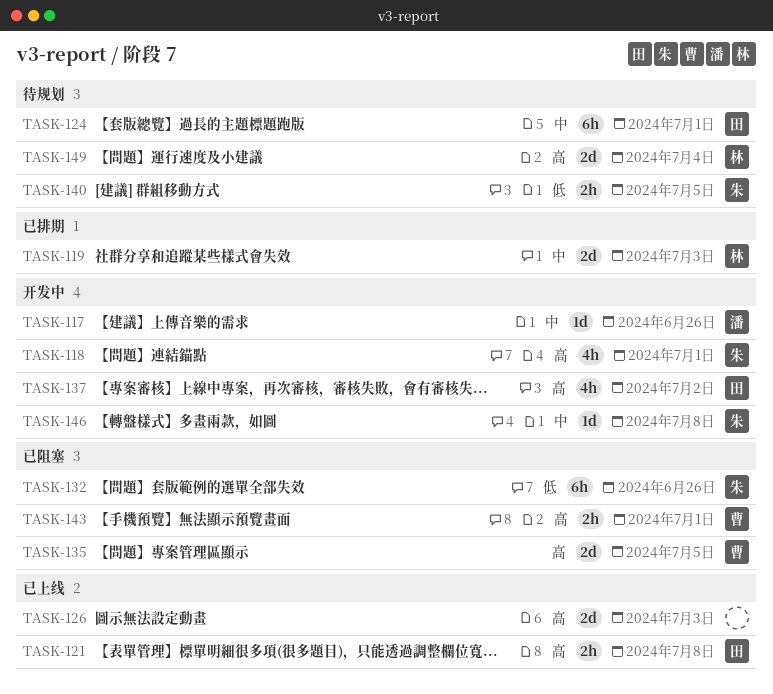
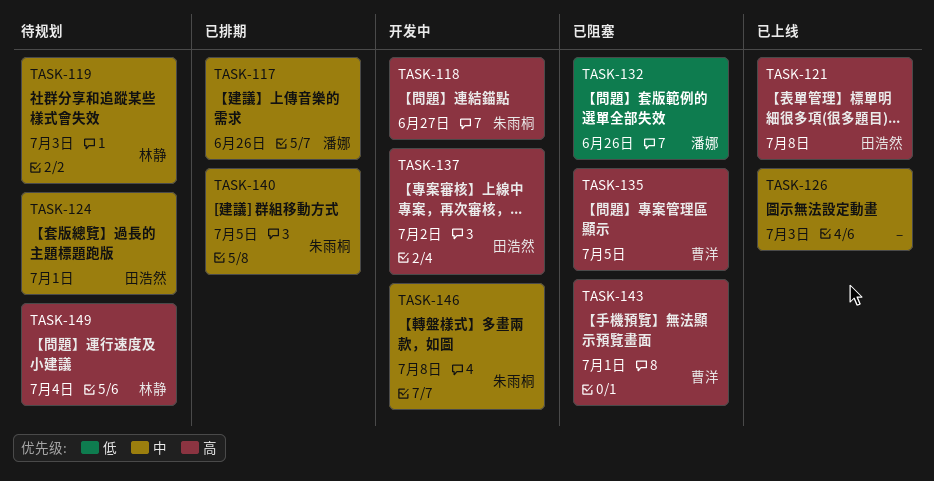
TASK-117, status: 开发中 -> 已排期
TASK-118, due: Jul 1 -> Jun 27
TASK-119, status: 已排期 -> 待规划
TASK-126, priority: 高 -> 中
TASK-132, owner: 朱雨桐 -> 潘娜
TASK-140, status: 待规划 -> 已排期
TASK-140, priority: 低 -> 中

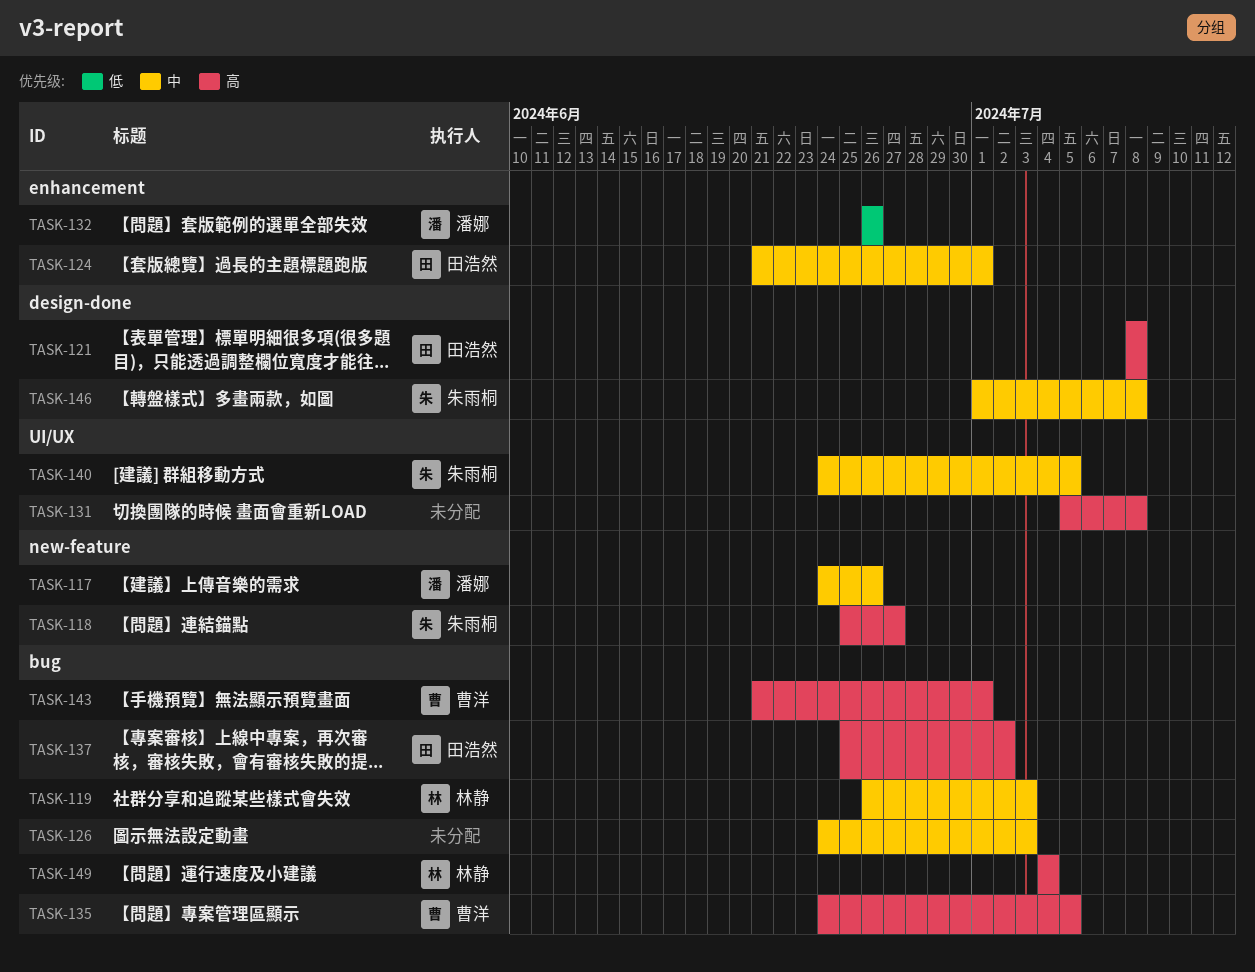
TASK-131: none -> present

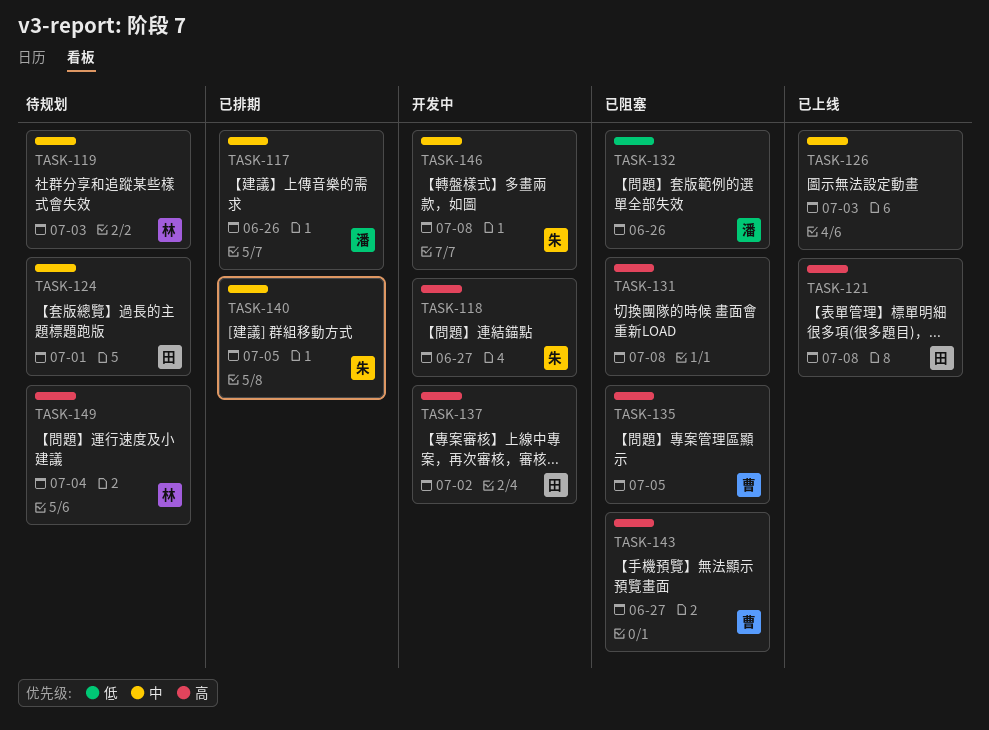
TASK-143, due: Jul 1 -> Jun 27

